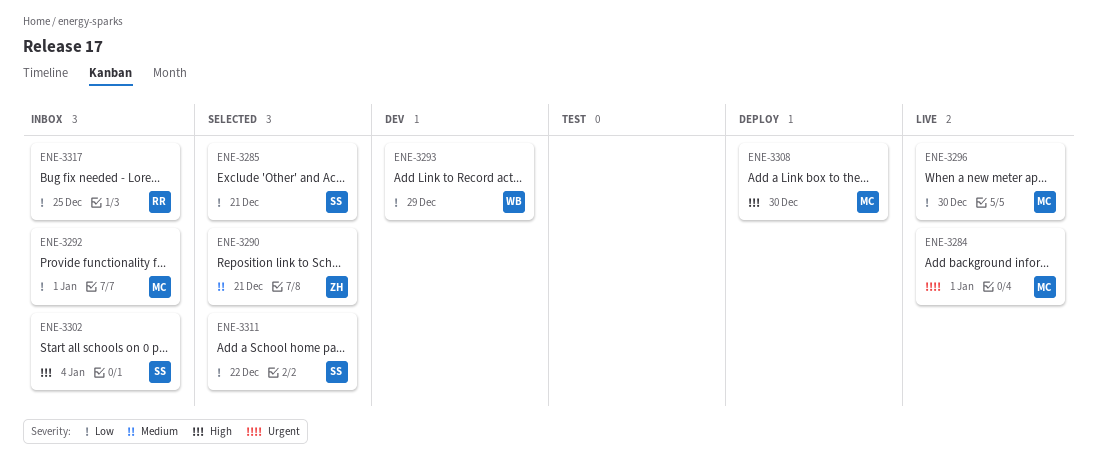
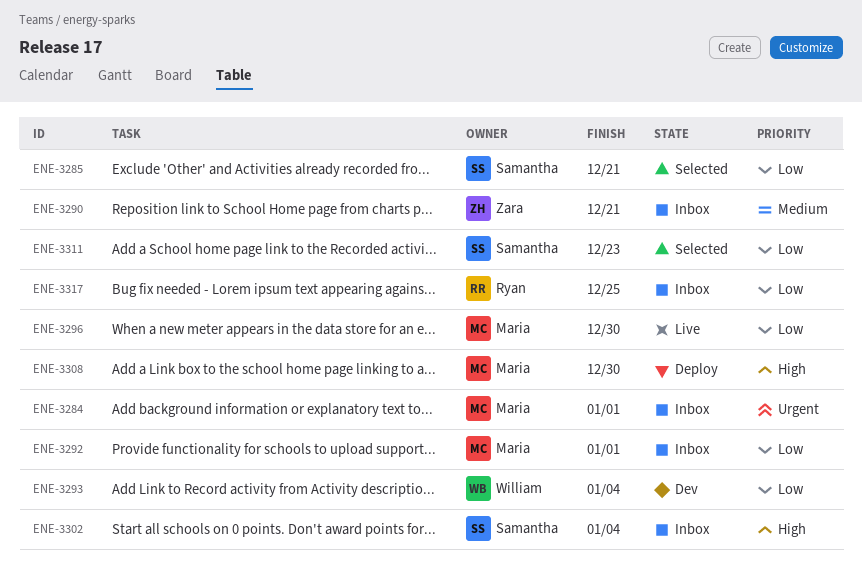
ENE-3284, status: Live -> Inbox
ENE-3290, status: Selected -> Inbox
ENE-3293, due: Dec 29 -> Jan 4
ENE-3311, due: Dec 22 -> Dec 23

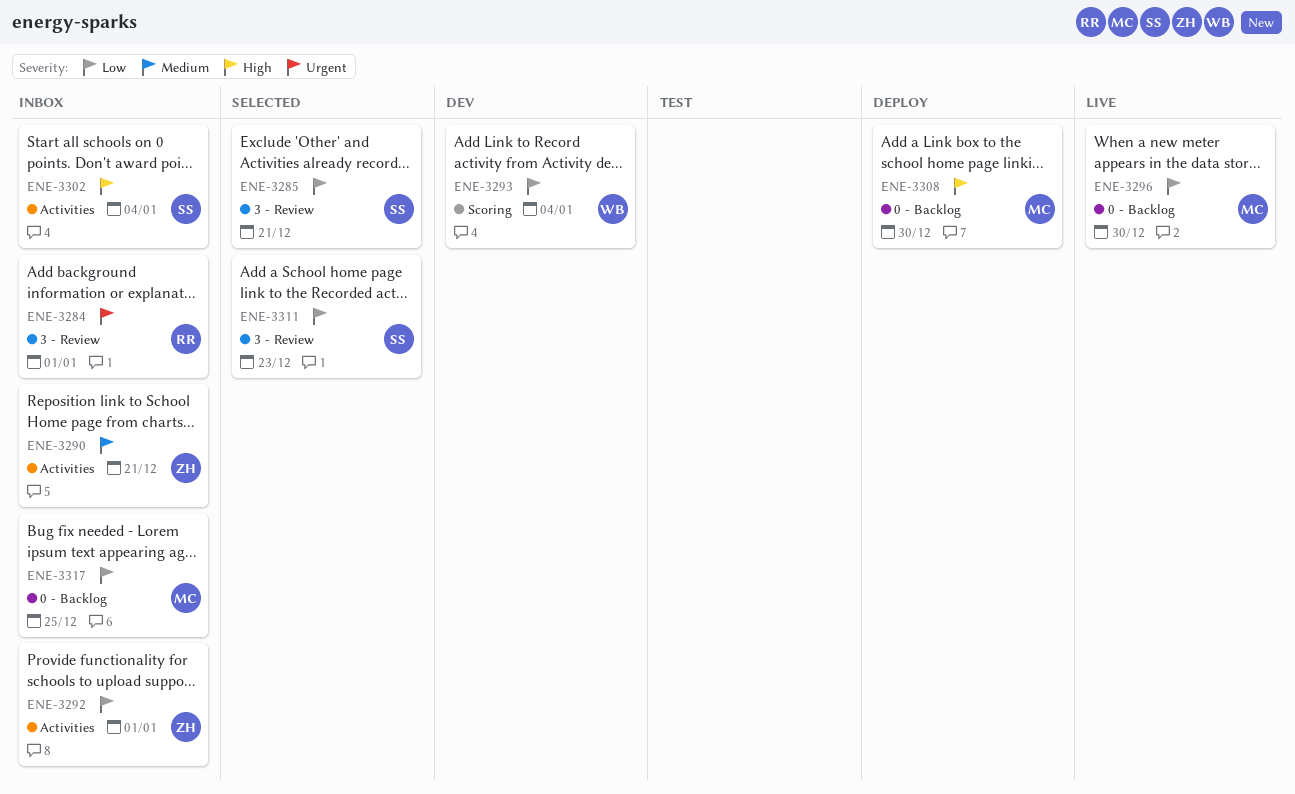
ENE-3284, owner: Maria -> Ryan
ENE-3292, owner: Maria -> Zara
ENE-3317, owner: Ryan -> Maria

